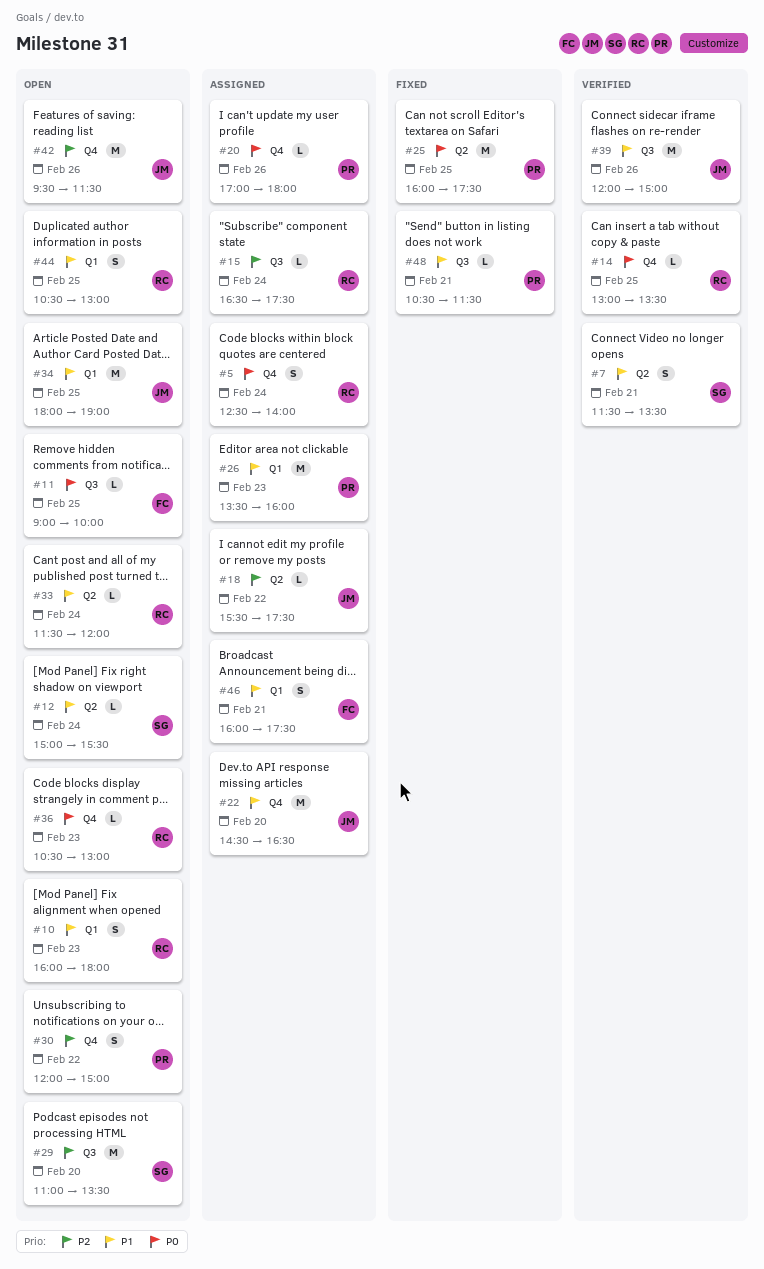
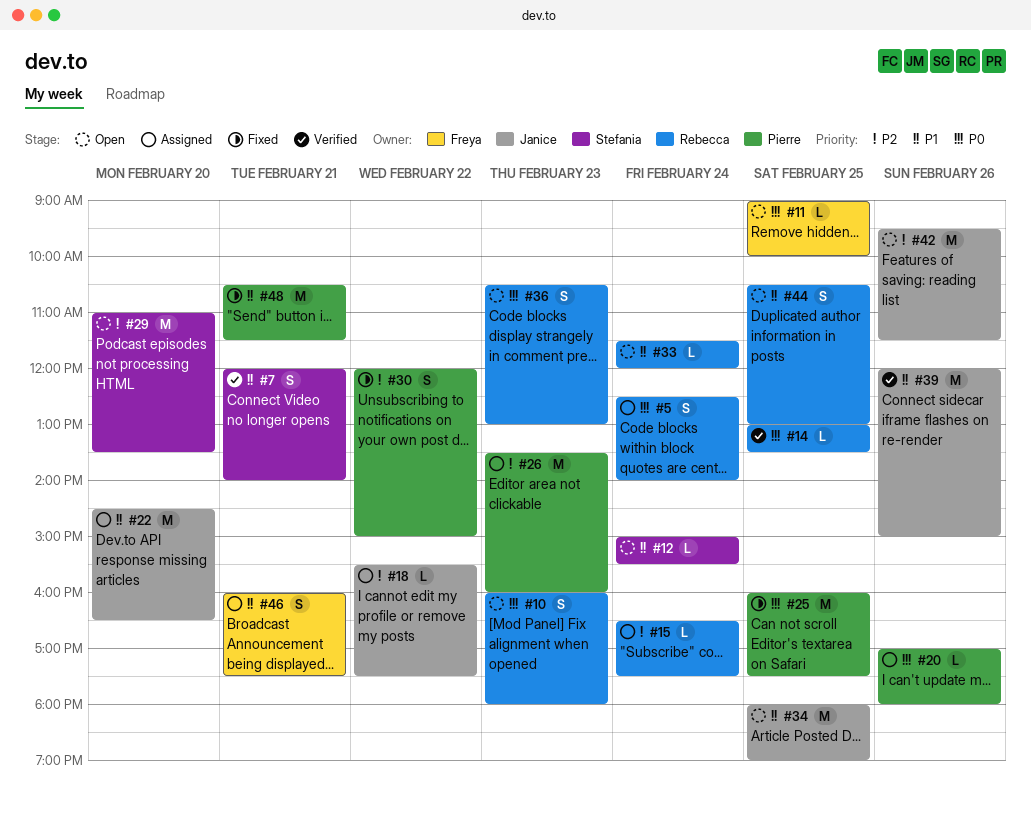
#7, begins: 11:30 -> 12:00
#7, ends: 13:30 -> 14:00
#10, priority: P1 -> P0
#26, priority: P1 -> P2
#30, status: Open -> Fixed
#36, estimate: L -> S
#48, estimate: L -> M

